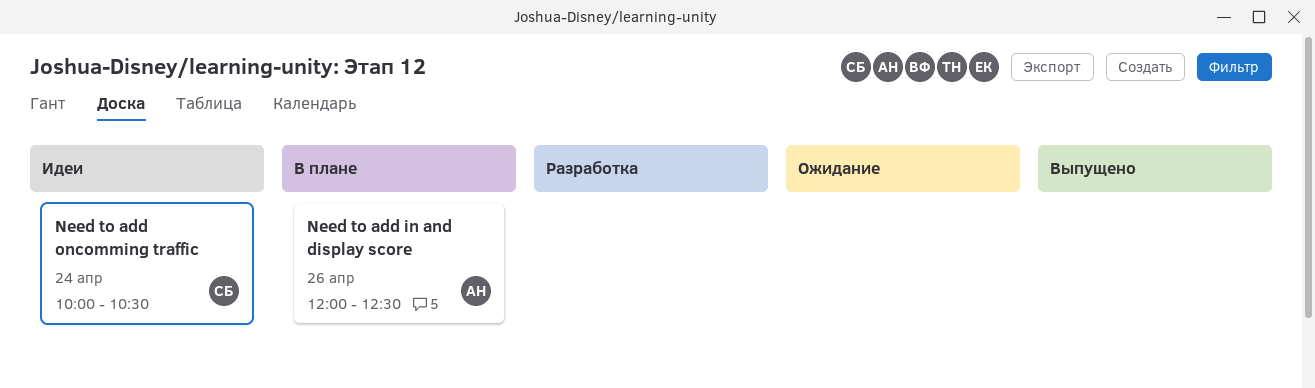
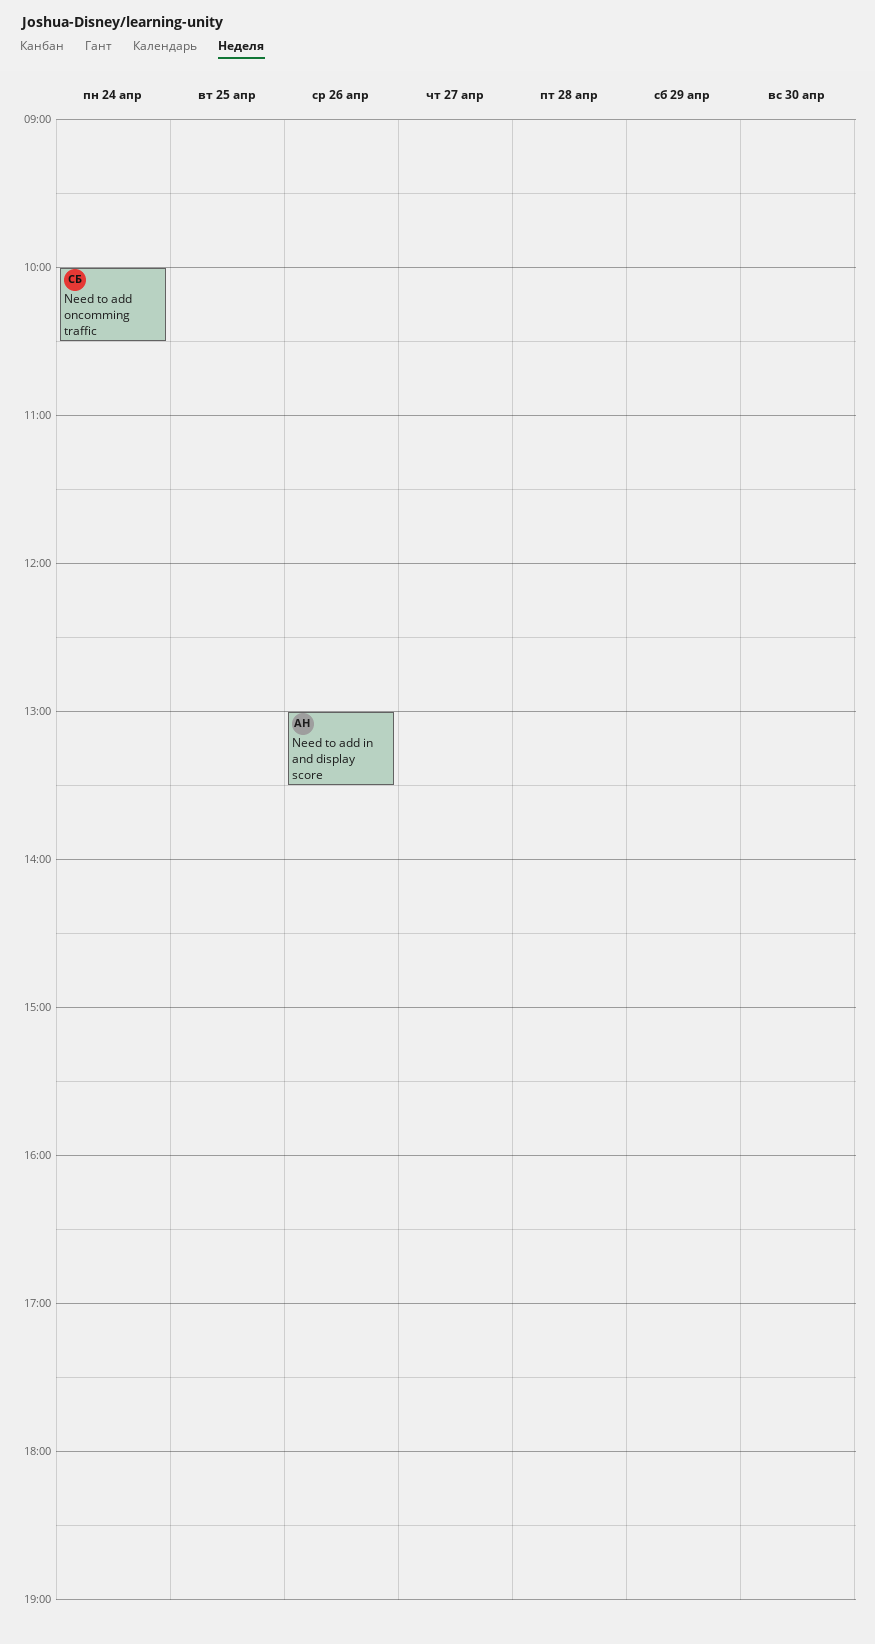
Need to add in and display score, begins: 12:00 -> 13:00
Need to add in and display score, ends: 12:30 -> 13:30

